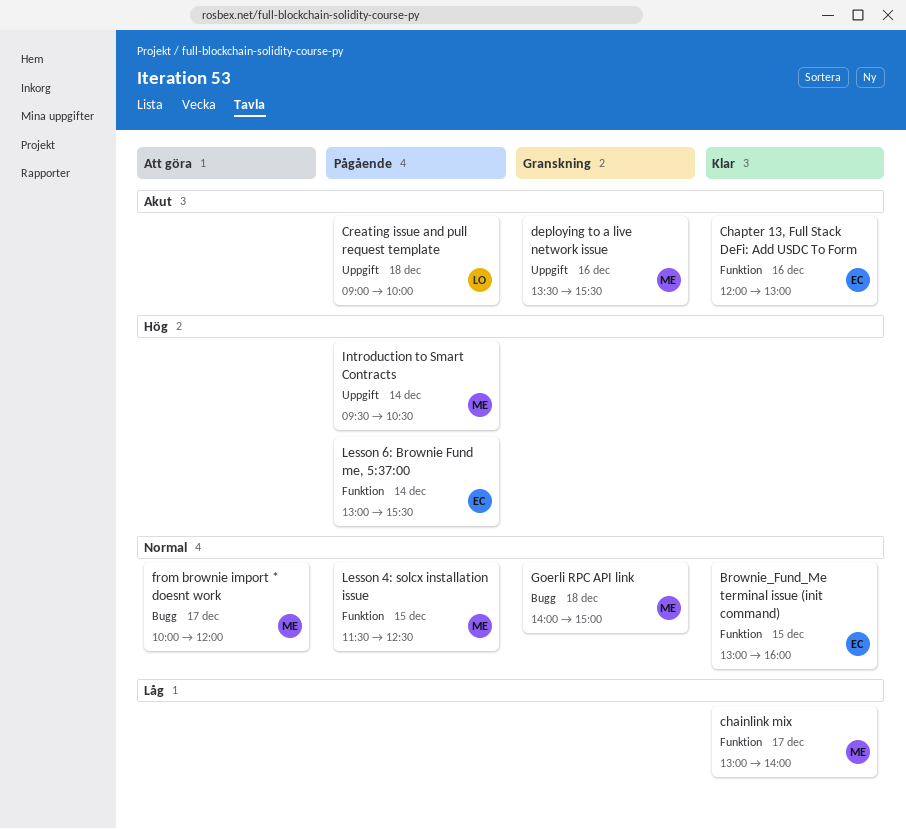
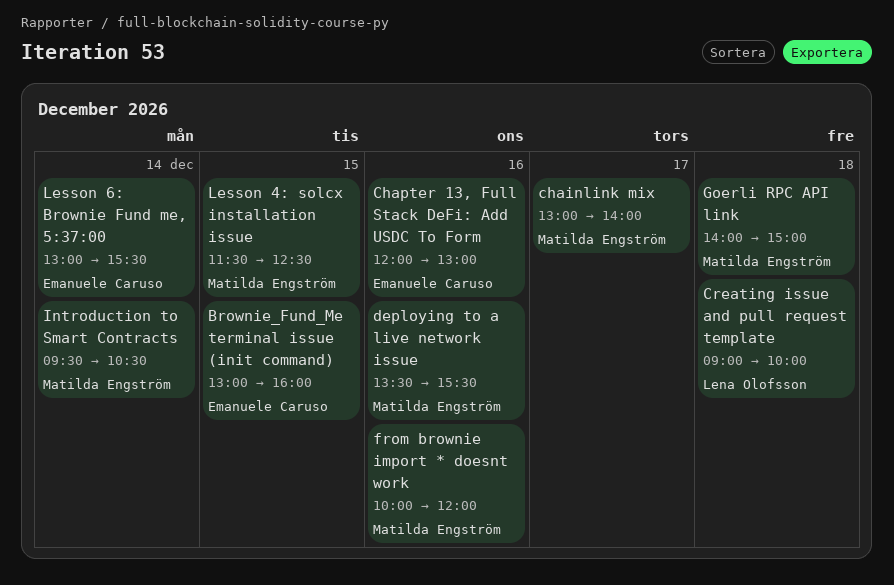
from brownie import * doesnt work, day: Dec 17 -> Dec 16

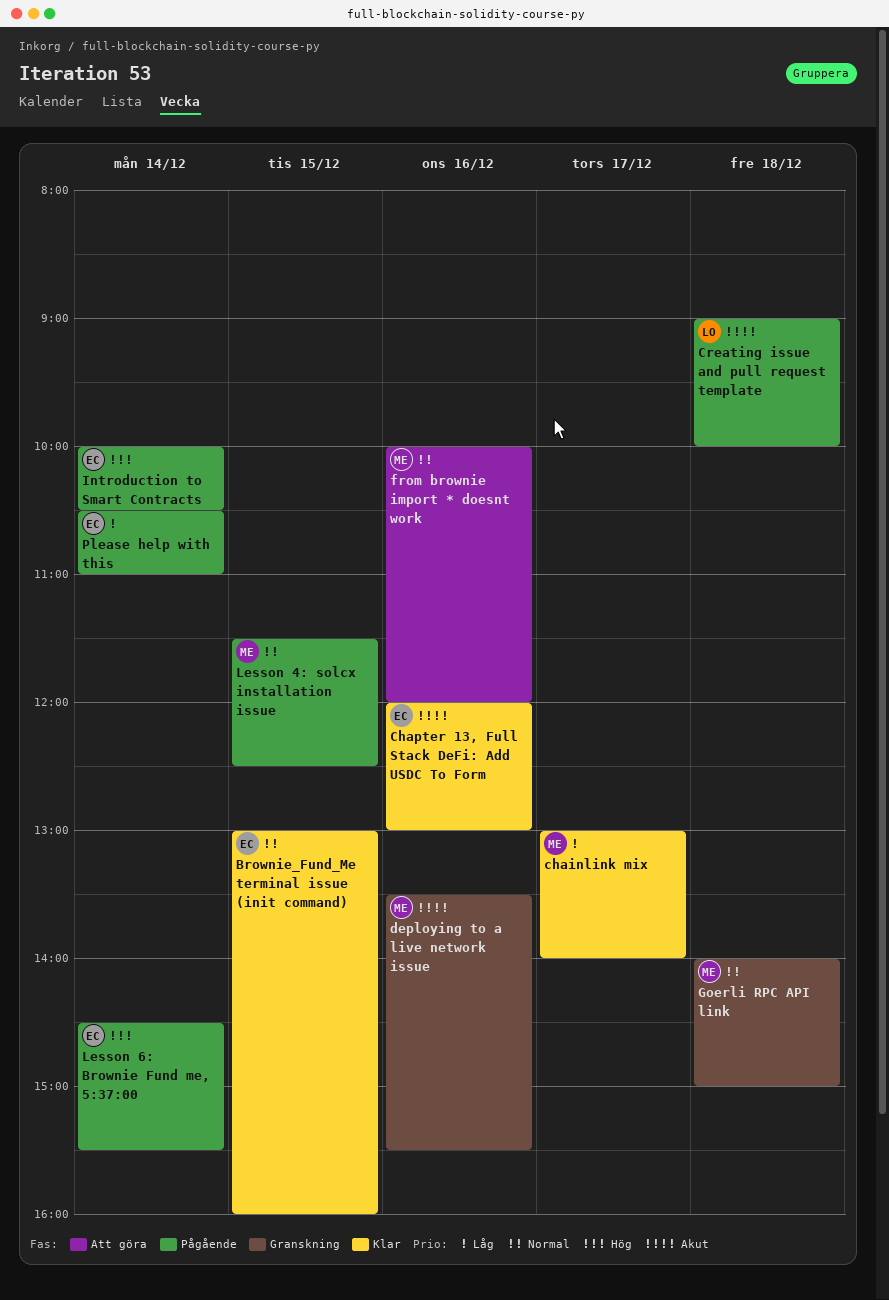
Introduction to Smart Contracts, owner: Matilda Engström -> Emanuele Caruso
Introduction to Smart Contracts, begins: 09:30 -> 10:00
Lesson 6: Brownie Fund me, 5:37:00, begins: 13:00 -> 14:30
Please help with this: none -> present

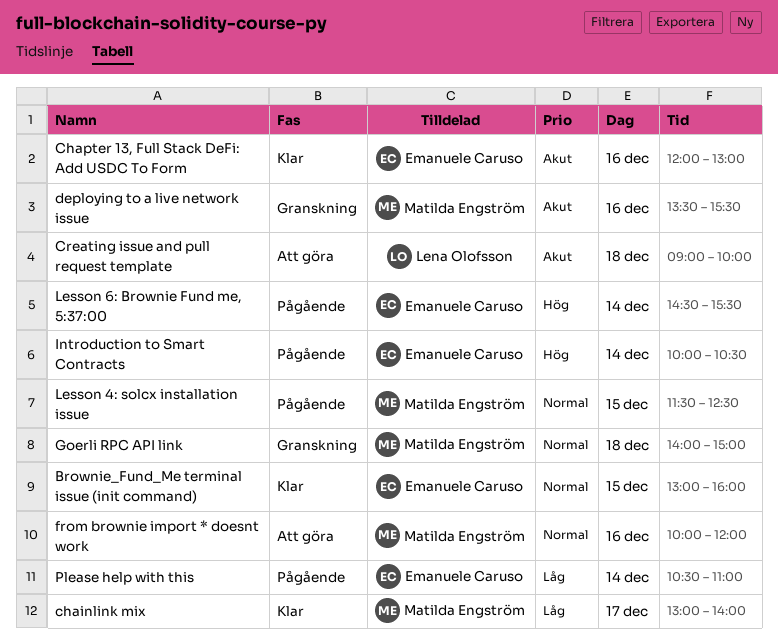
Creating issue and pull request template, status: Pågående -> Att göra

